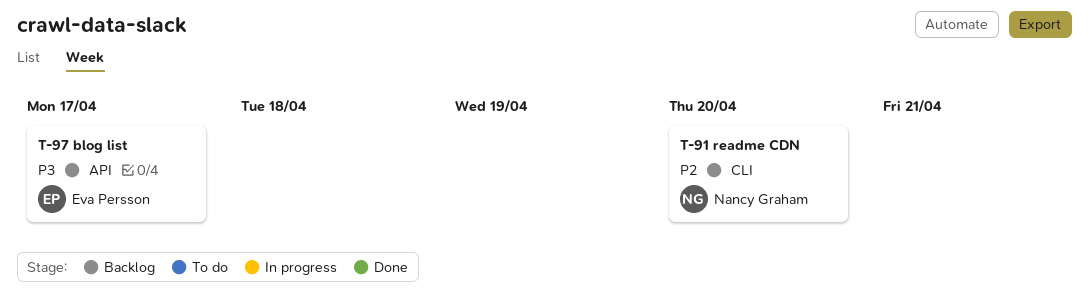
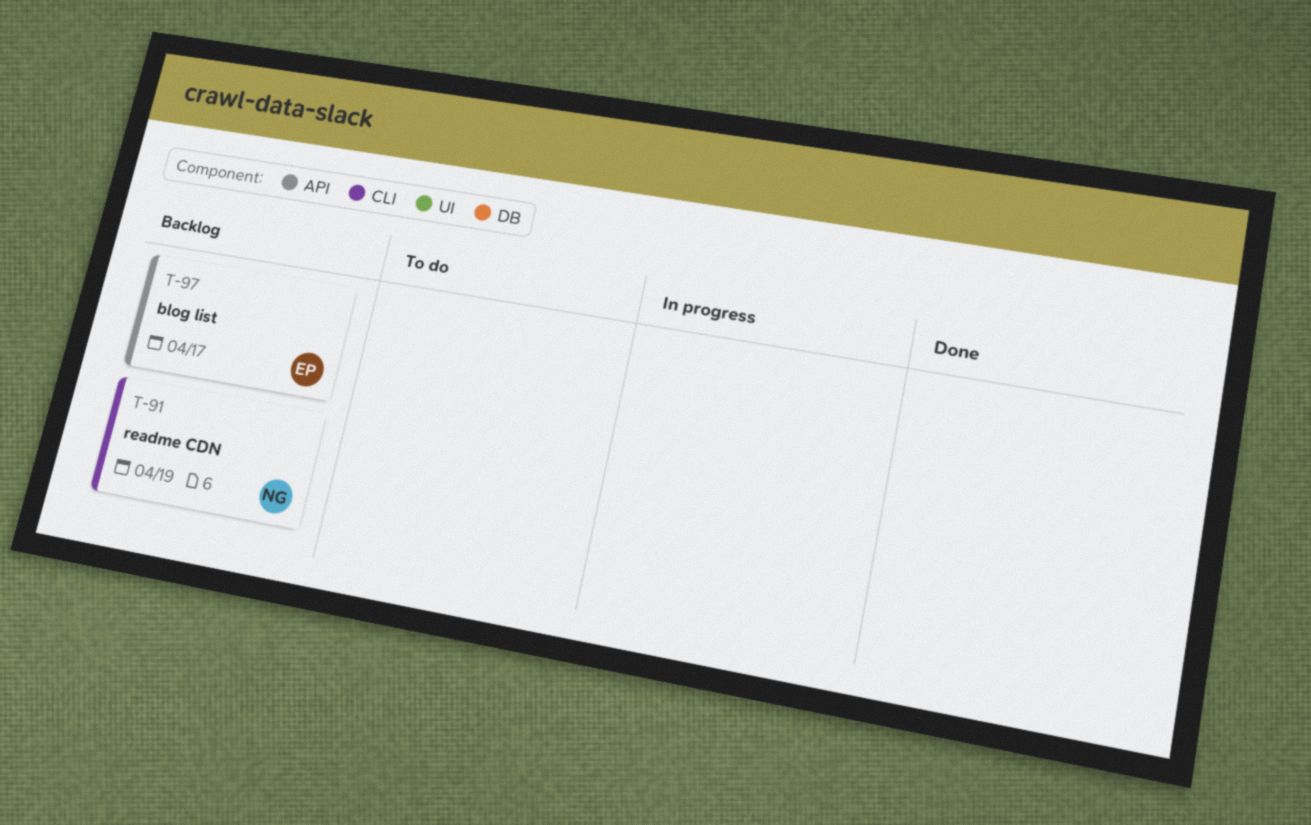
T-91, due: Apr 20 -> Apr 19

